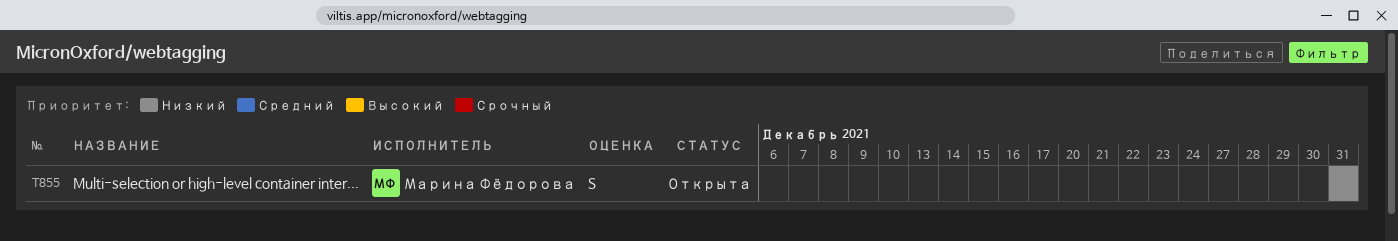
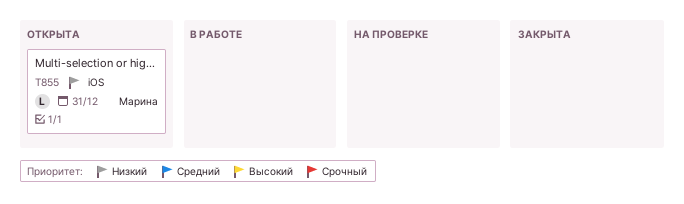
T855, estimate: S -> L

